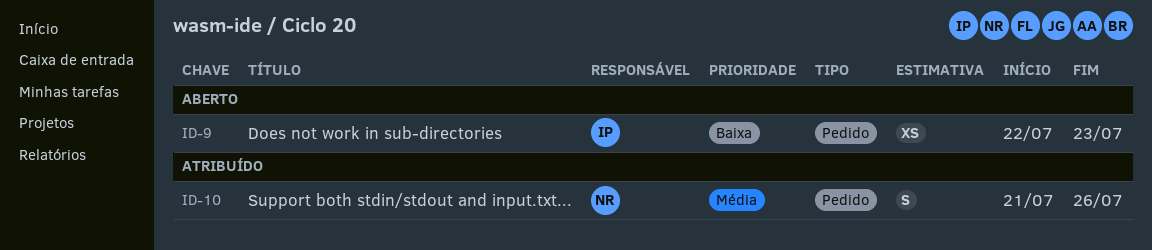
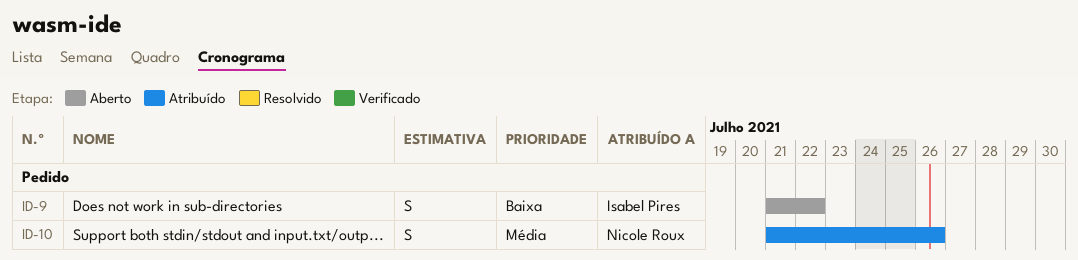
ID-9, estimate: XS -> S
ID-9, start: Jul 22 -> Jul 21
ID-9, due: Jul 23 -> Jul 22

